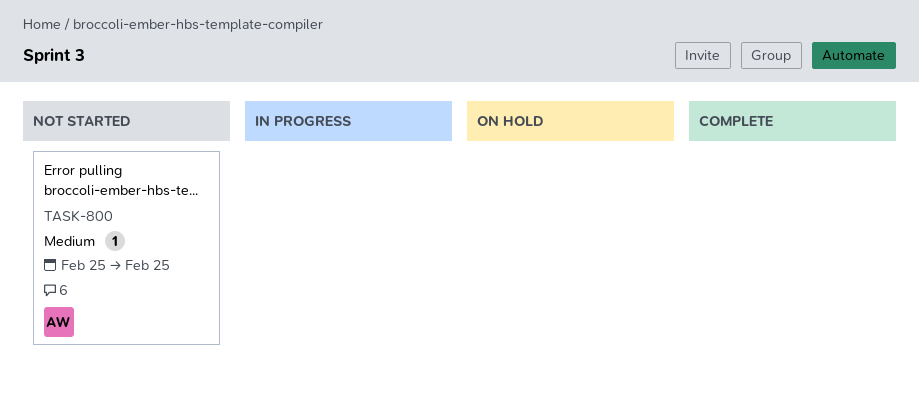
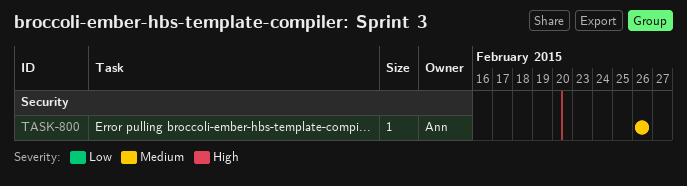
TASK-800, start: Feb 25 -> Feb 26
TASK-800, due: Feb 25 -> Feb 26

